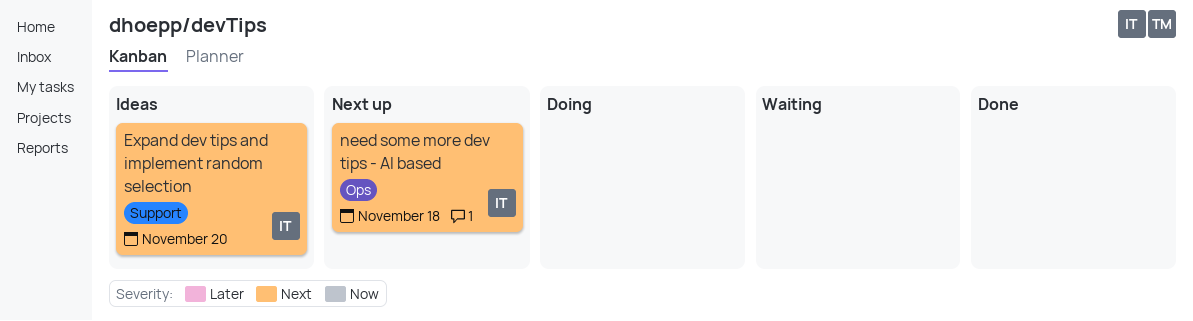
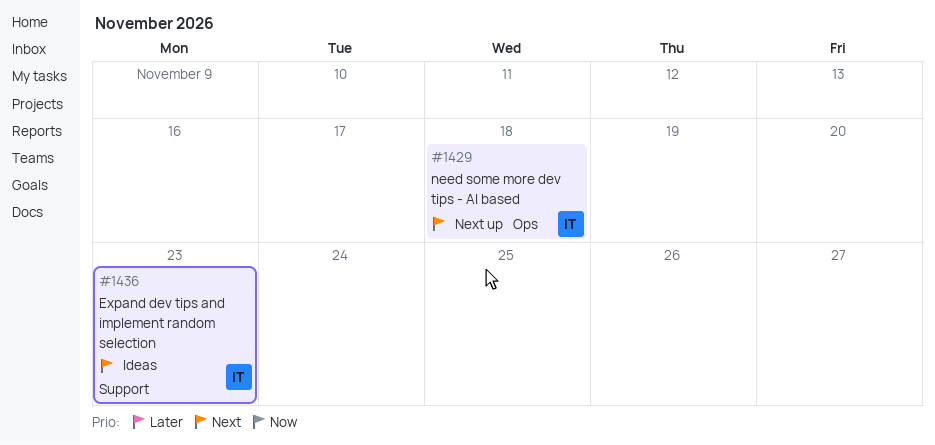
Expand dev tips and implement random selection, due: Nov 20 -> Nov 23

